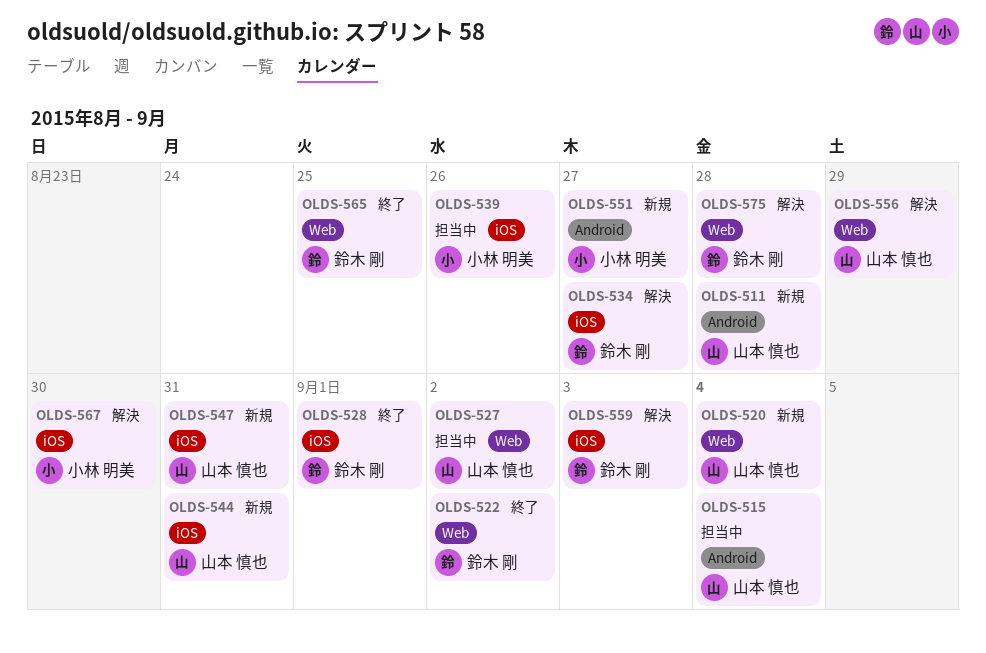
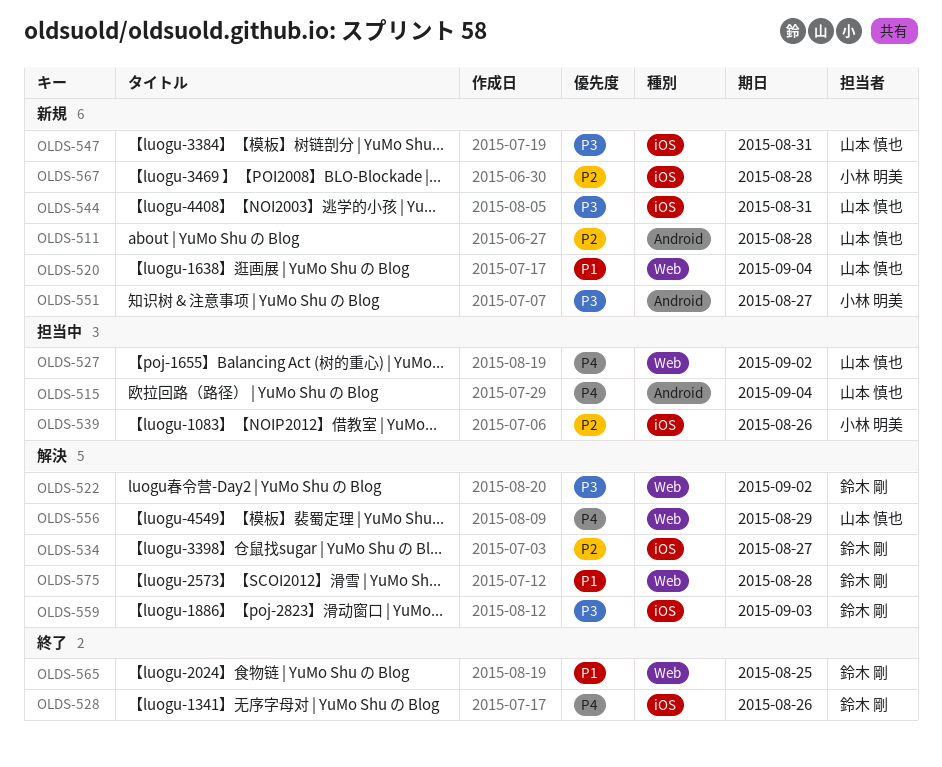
OLDS-522, status: 終了 -> 解決
OLDS-528, due: Sep 1 -> Aug 26
OLDS-567, status: 解決 -> 新規
OLDS-567, due: Aug 30 -> Aug 28

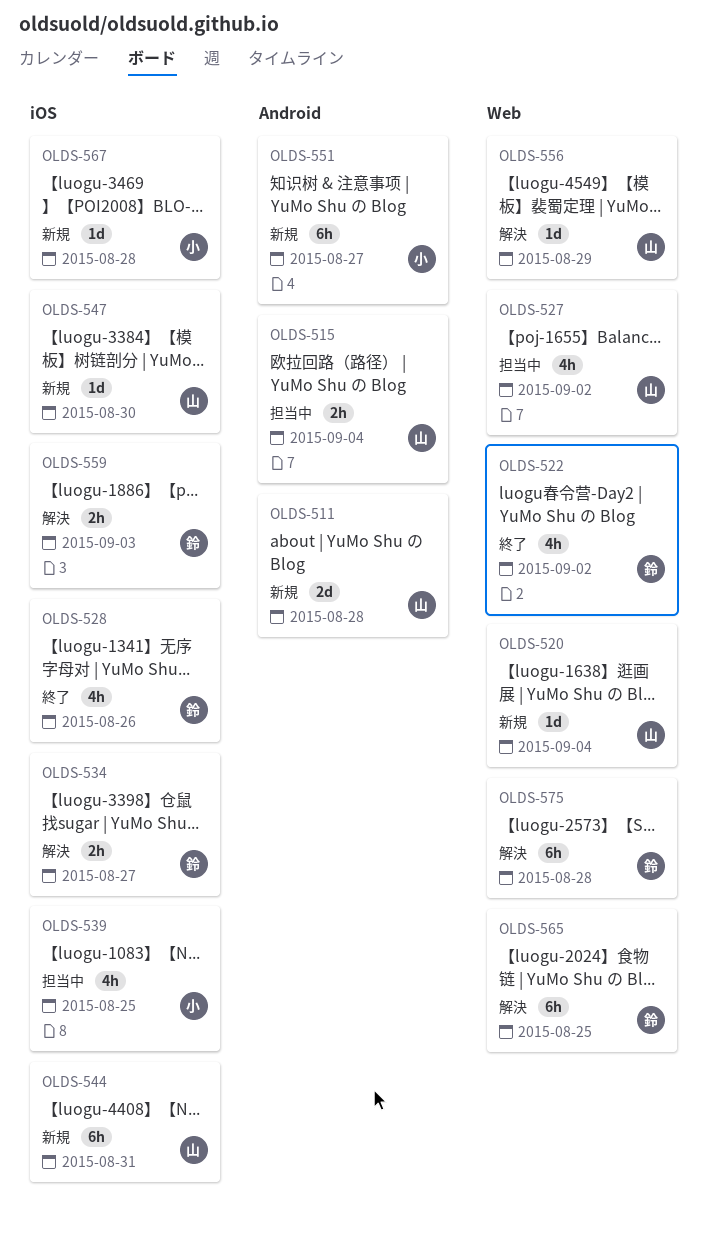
OLDS-522, status: 解決 -> 終了
OLDS-539, due: Aug 26 -> Aug 25
OLDS-547, due: Aug 31 -> Aug 30
OLDS-565, status: 終了 -> 解決

